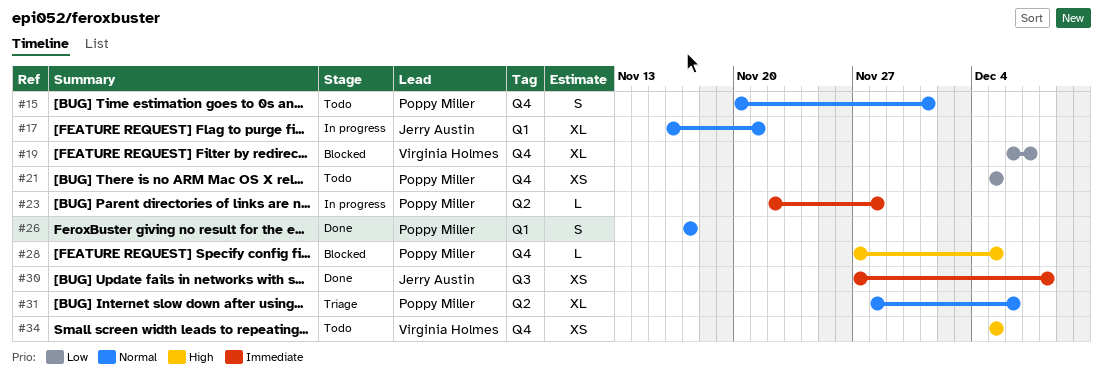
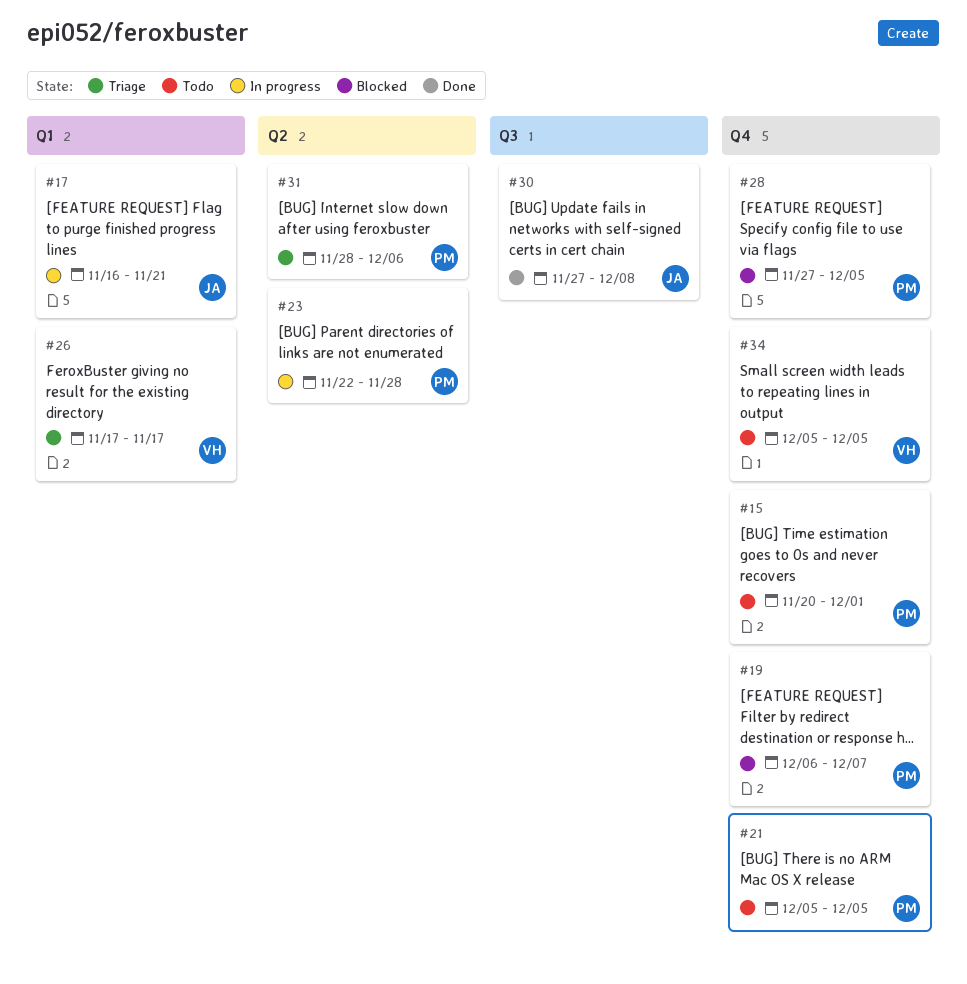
#19, owner: Virginia Holmes -> Poppy Miller
#26, status: Done -> Triage
#26, owner: Poppy Miller -> Virginia Holmes

